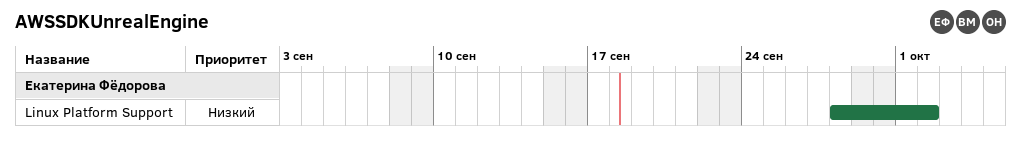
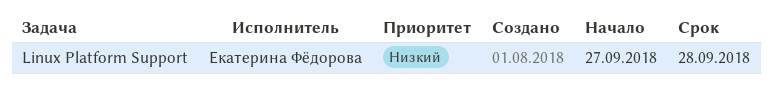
Linux Platform Support, start: Sep 28 -> Sep 27
Linux Platform Support, due: Oct 2 -> Sep 28

